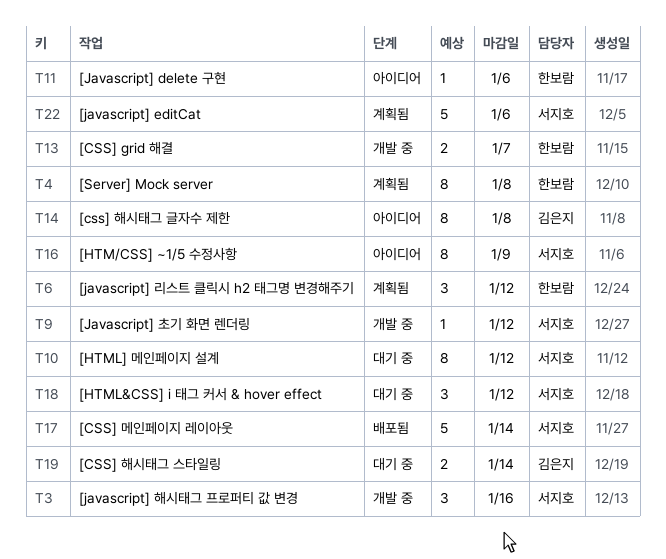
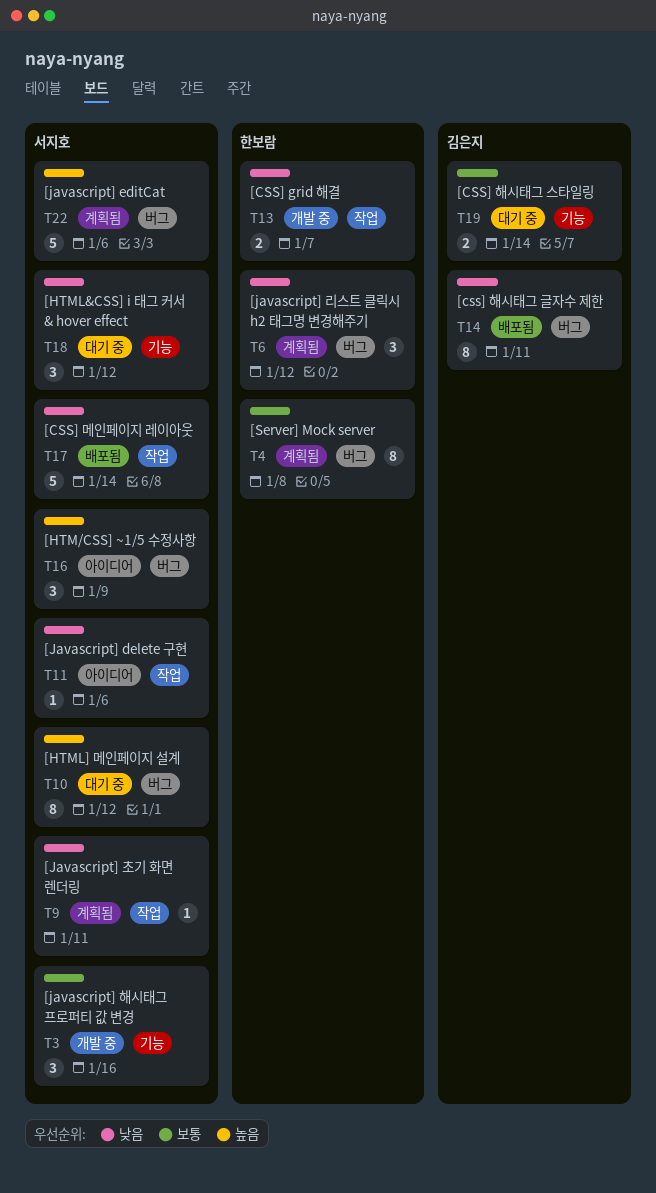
T9, status: 개발 중 -> 계획됨
T9, due: Jan 12 -> Jan 11
T11, owner: 한보람 -> 서지호
T14, status: 아이디어 -> 배포됨
T14, due: Jan 8 -> Jan 11
T16, estimate: 8 -> 3

